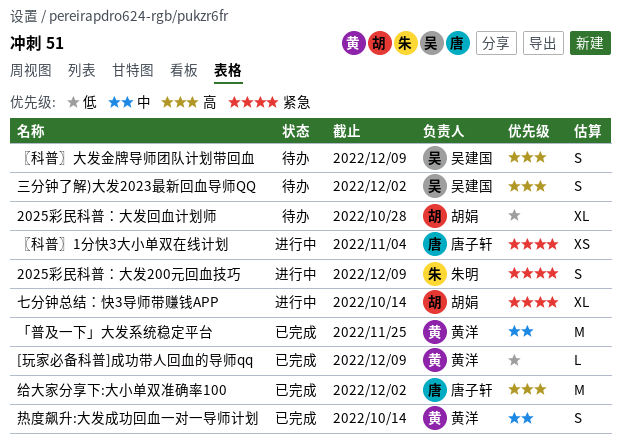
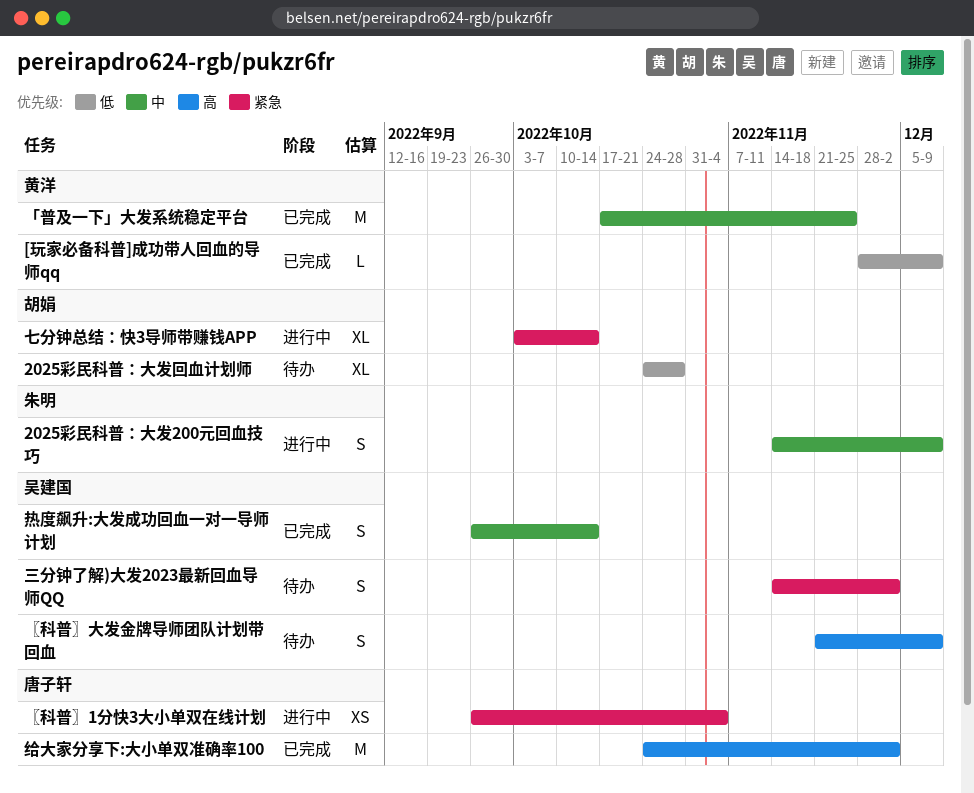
2025彩民科普：大发200元回血技巧, priority: 紧急 -> 中
三分钟了解)大发2023最新回血导师QQ, priority: 高 -> 紧急
热度飙升:大发成功回血一对一导师计划, owner: 黄洋 -> 吴建国

